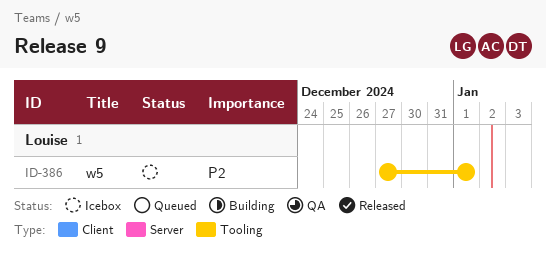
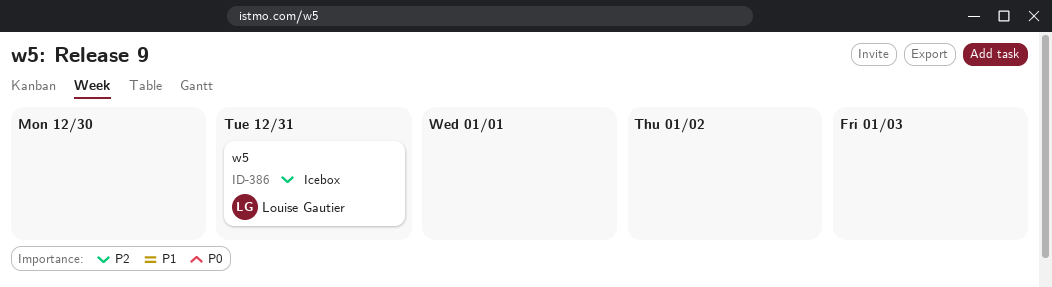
ID-386, due: Jan 1 -> Dec 31

